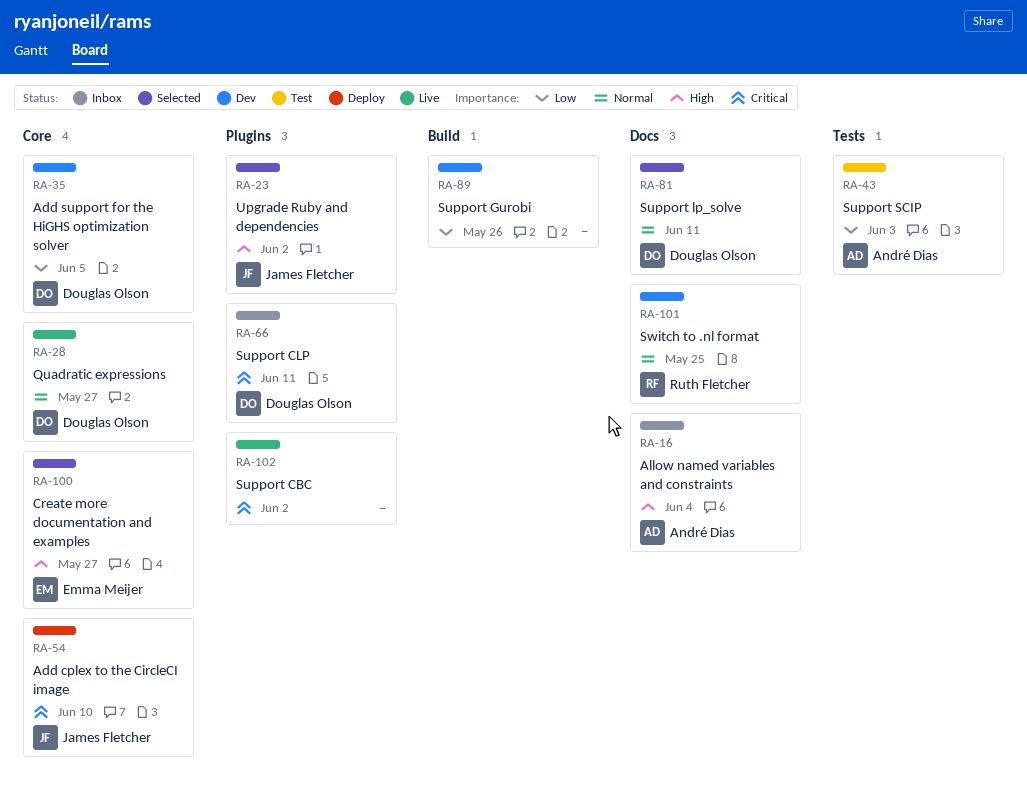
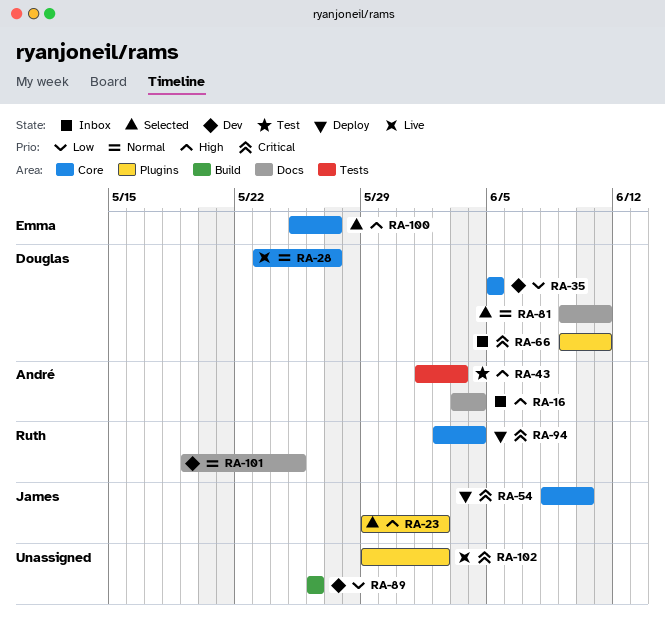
RA-43, priority: Low -> High
RA-94: none -> present

